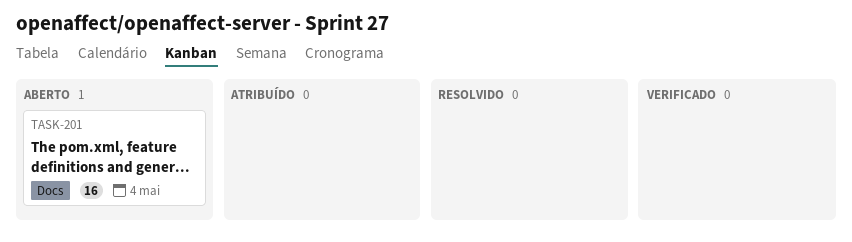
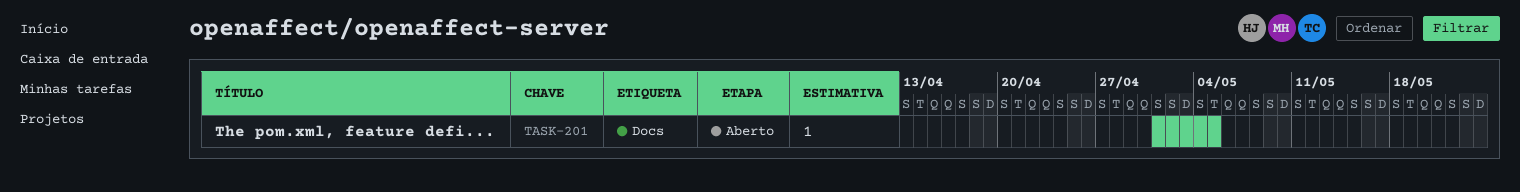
TASK-201, estimate: 16 -> 1
TASK-201, due: May 4 -> May 5

